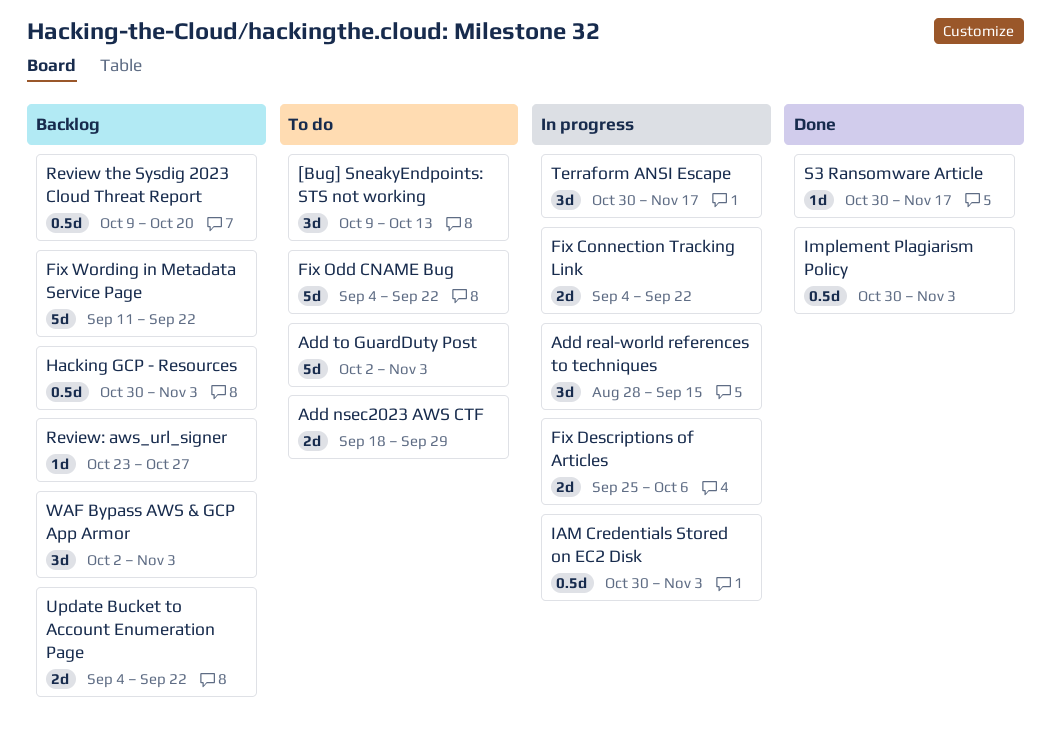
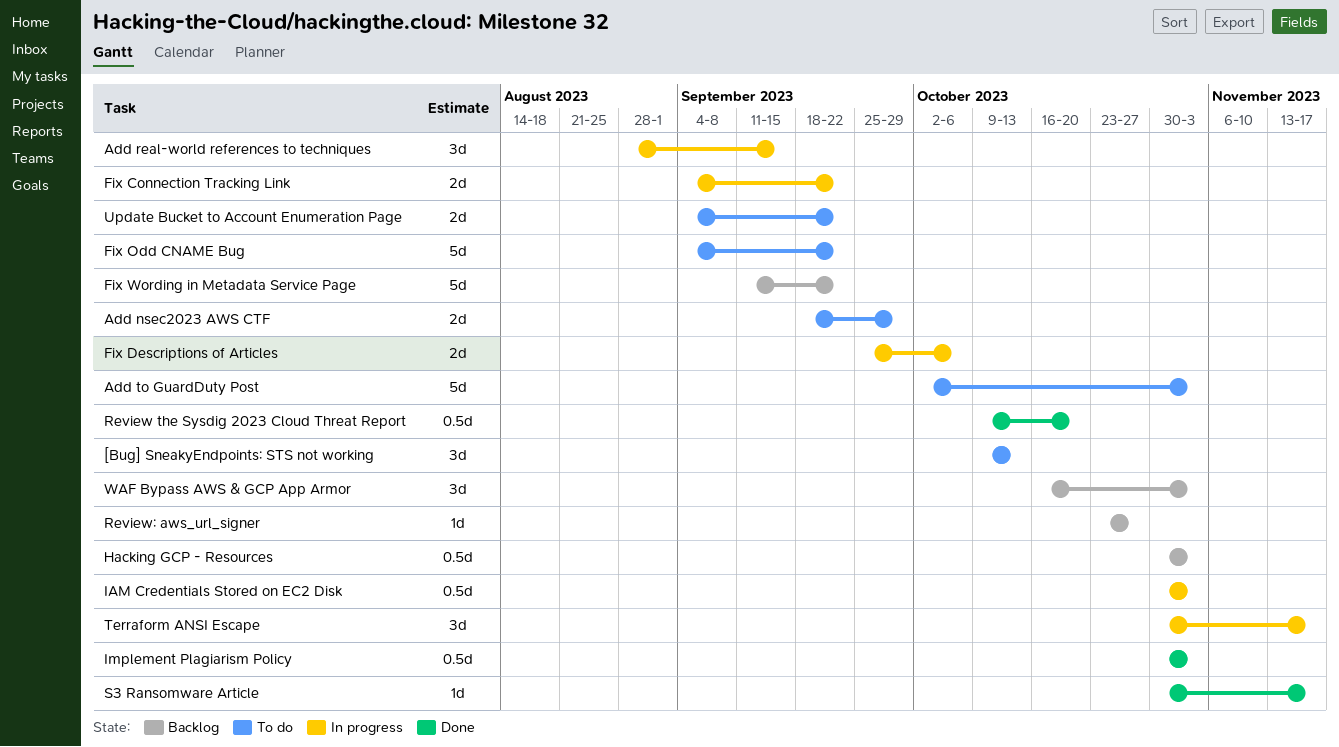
Review the Sysdig 2023 Cloud Threat Report, status: Backlog -> Done
Update Bucket to Account Enumeration Page, status: Backlog -> To do
WAF Bypass AWS & GCP App Armor, start: Oct 2 -> Oct 16

